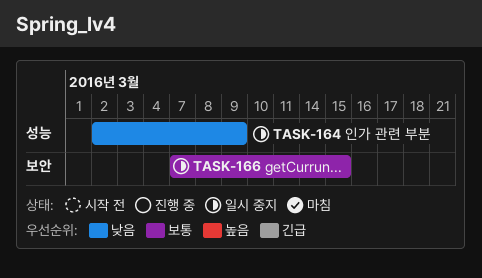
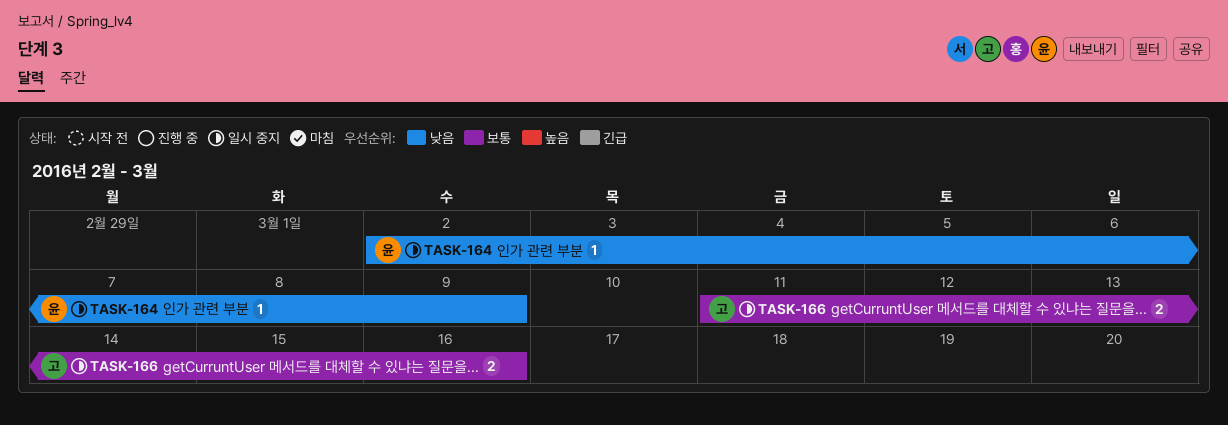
TASK-166, start: Mar 7 -> Mar 11
TASK-166, due: Mar 15 -> Mar 16

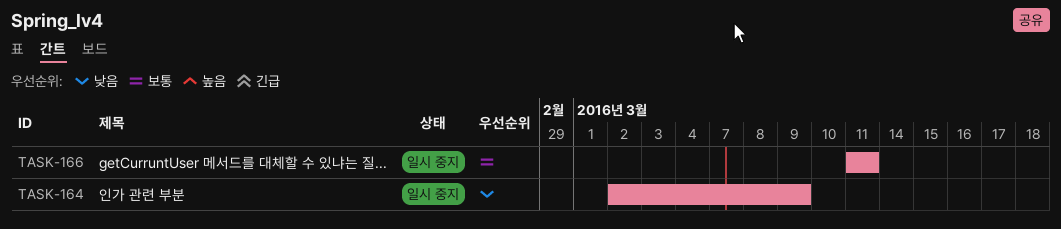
TASK-166, due: Mar 16 -> Mar 11

